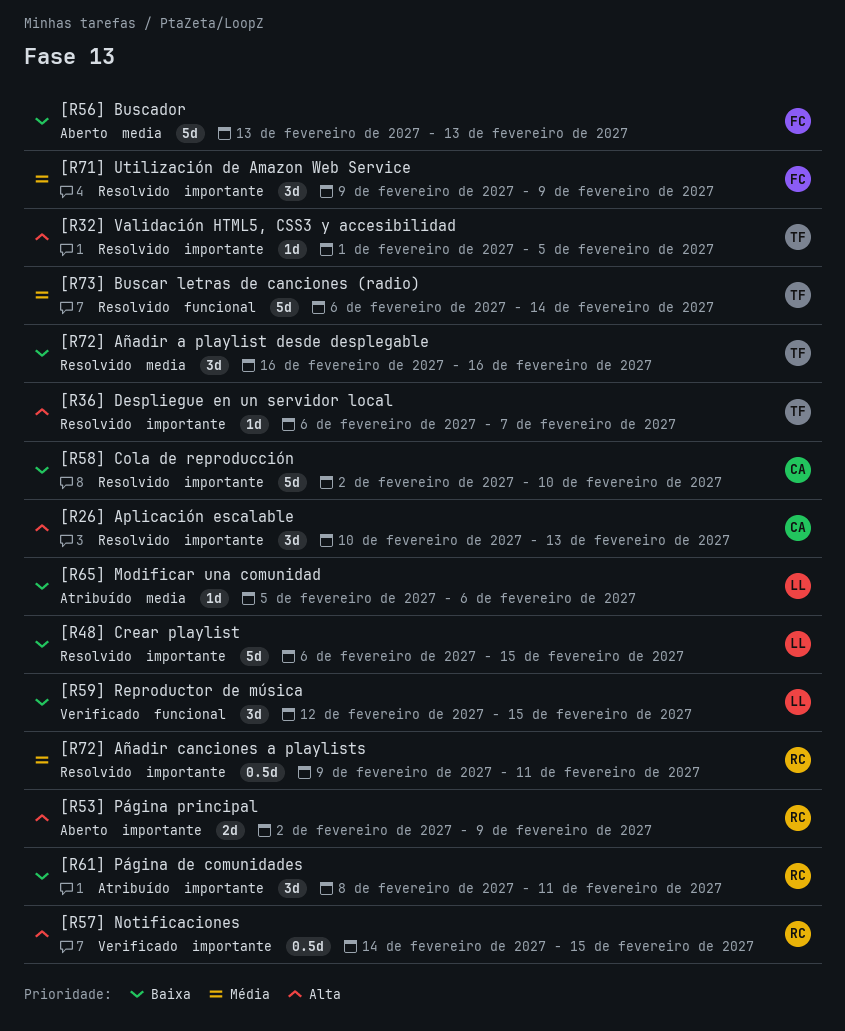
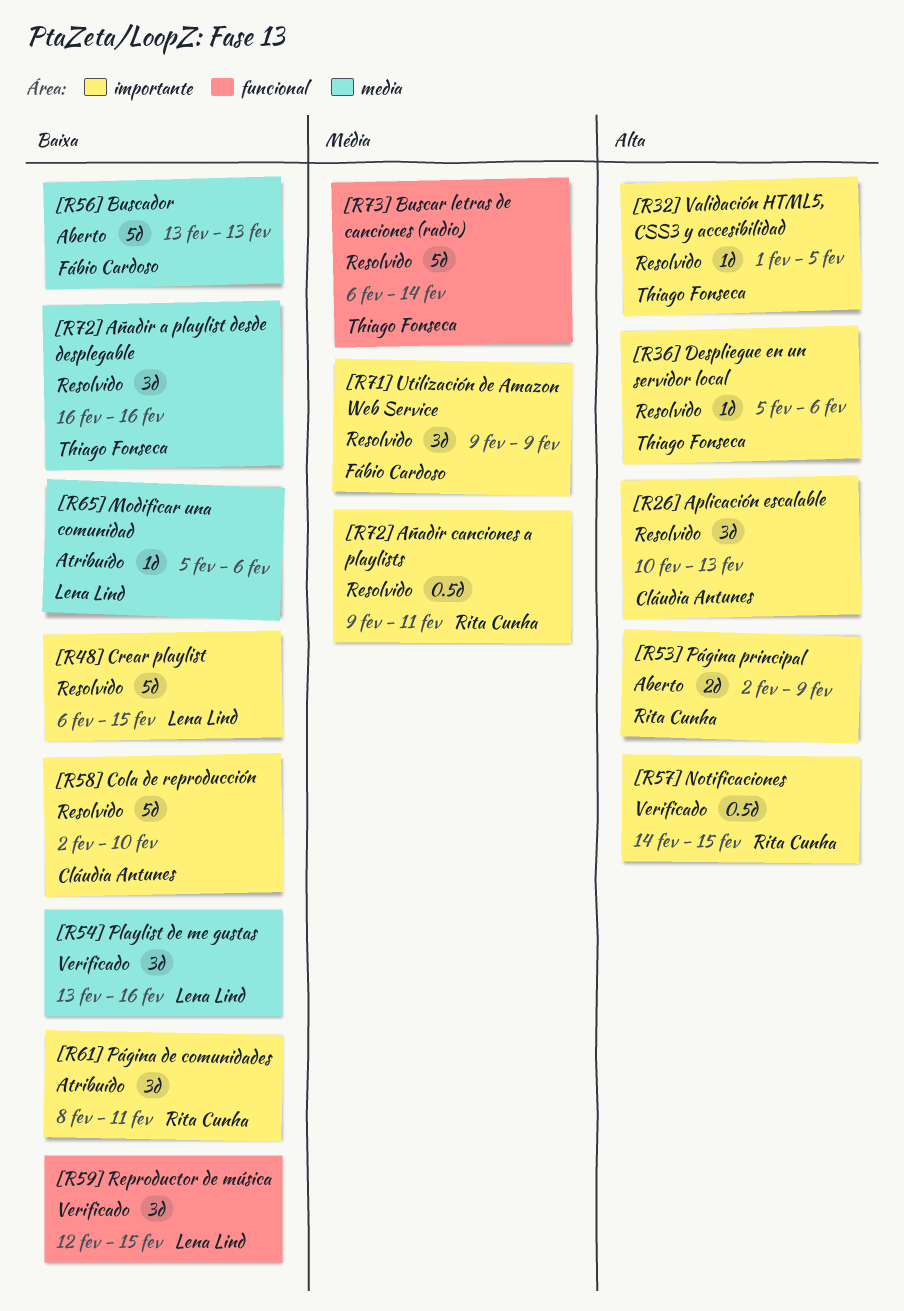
[R36] Despliegue en un servidor local, start: Feb 6 -> Feb 5
[R36] Despliegue en un servidor local, due: Feb 7 -> Feb 6
[R54] Playlist de me gustas: none -> present

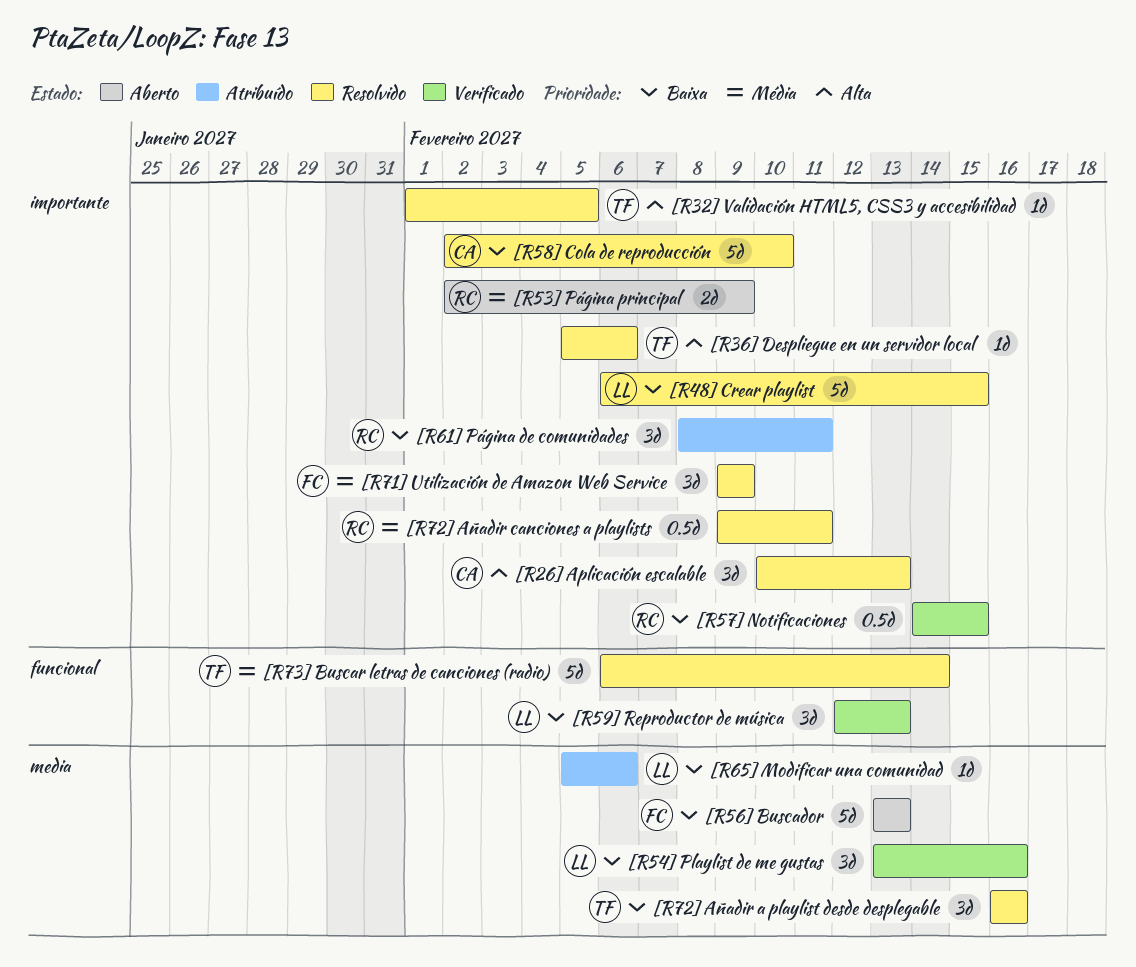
[R53] Página principal, priority: Alta -> Média
[R57] Notificaciones, priority: Alta -> Baixa
[R59] Reproductor de música, due: Feb 15 -> Feb 13

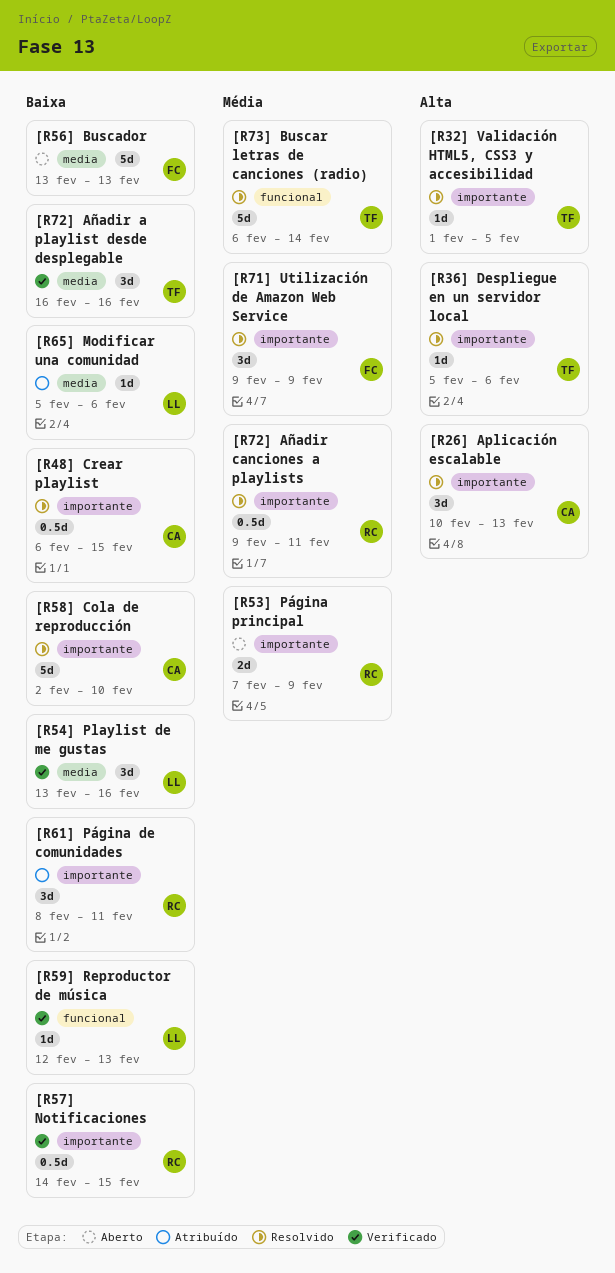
[R48] Crear playlist, owner: LL -> CA
[R48] Crear playlist, estimate: 5d -> 0.5d
[R53] Página principal, start: Feb 2 -> Feb 7
[R59] Reproductor de música, estimate: 3d -> 1d
[R72] Añadir a playlist desde desplegable, status: Resolvido -> Verificado

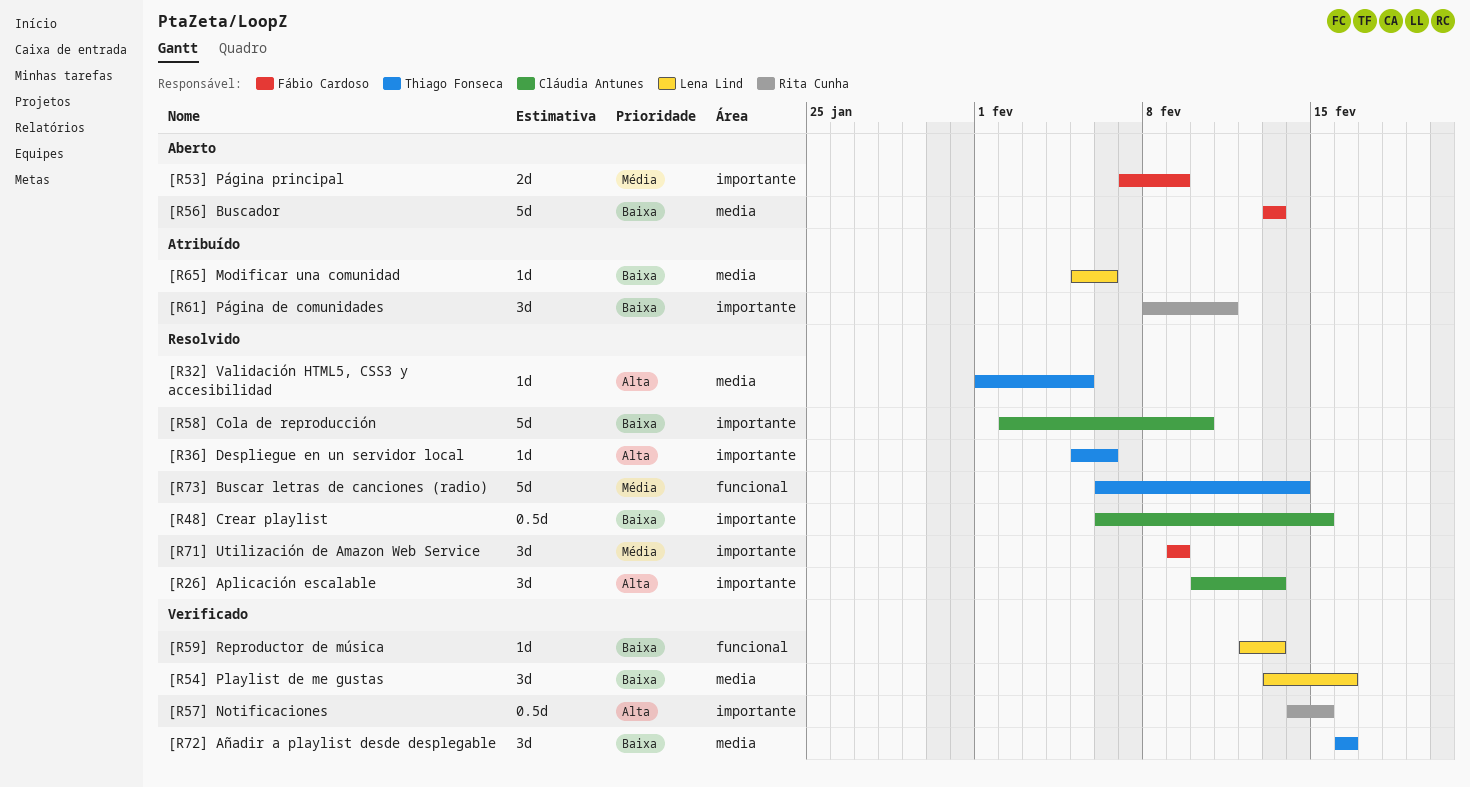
[R32] Validación HTML5, CSS3 y accesibilidad, label: importante -> media
[R53] Página principal, owner: Rita Cunha -> Fábio Cardoso
[R57] Notificaciones, priority: Baixa -> Alta
[R72] Añadir canciones a playlists: present -> none

